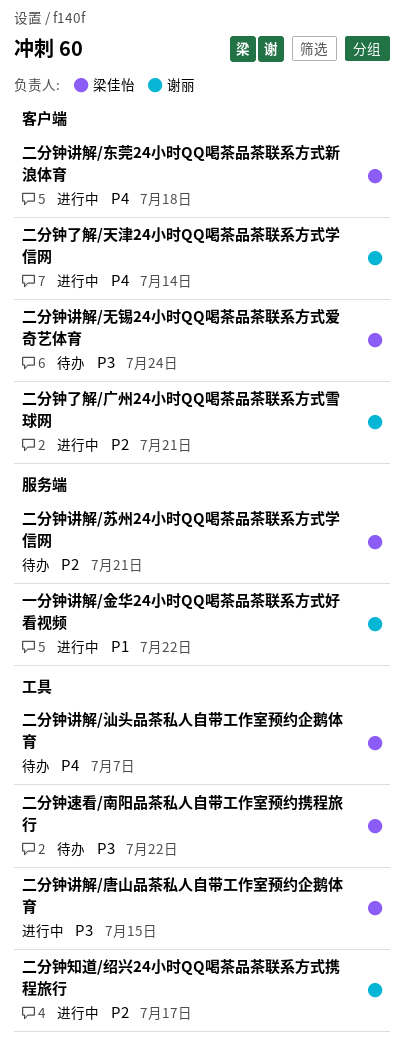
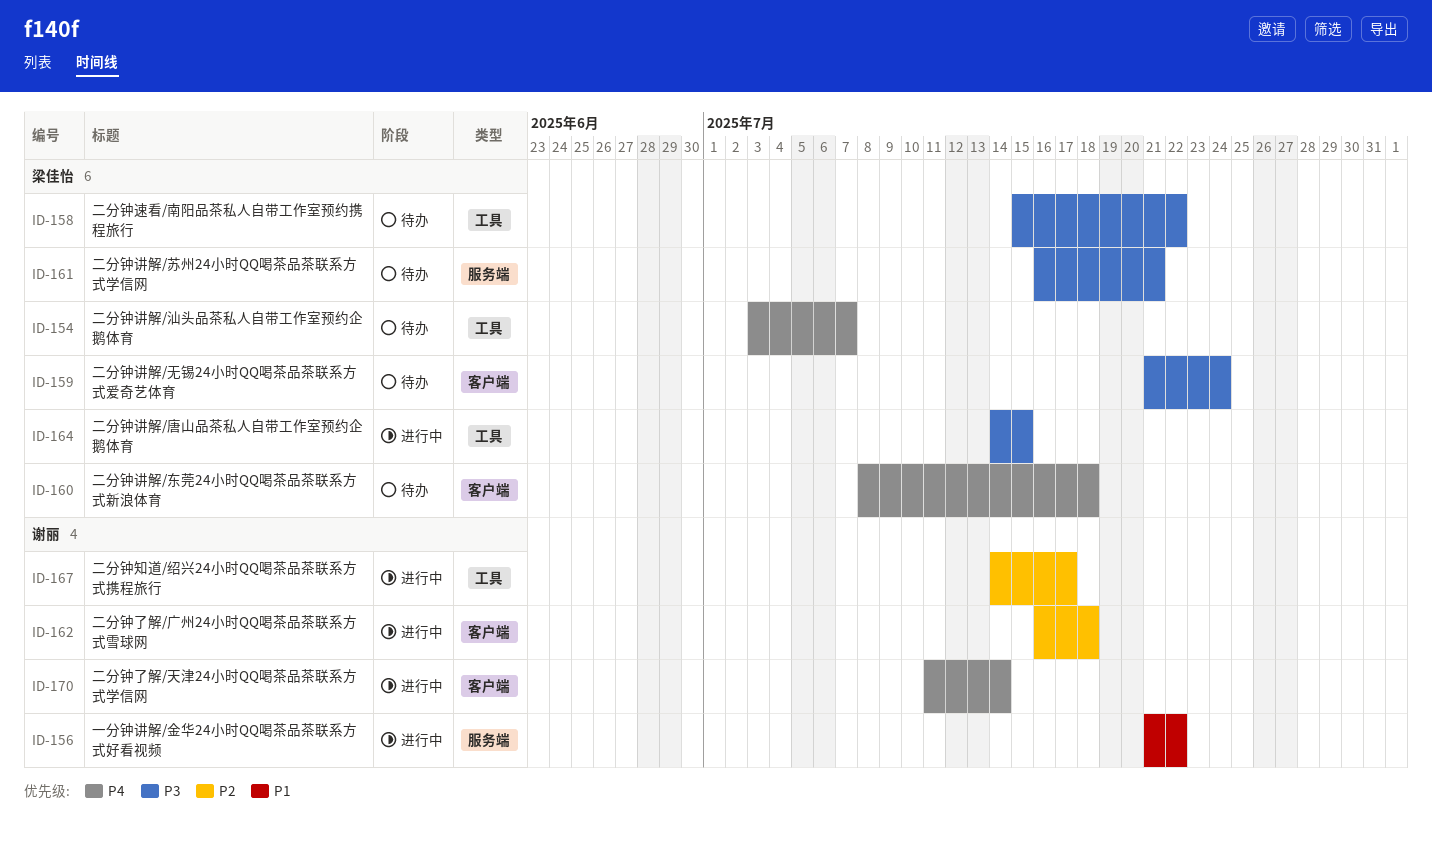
二分钟了解/广州24小时QQ喝茶品茶联系方式雪球网, due: Jul 21 -> Jul 18
二分钟讲解/东莞24小时QQ喝茶品茶联系方式新浪体育, status: 进行中 -> 待办
二分钟讲解/苏州24小时QQ喝茶品茶联系方式学信网, priority: P2 -> P3

